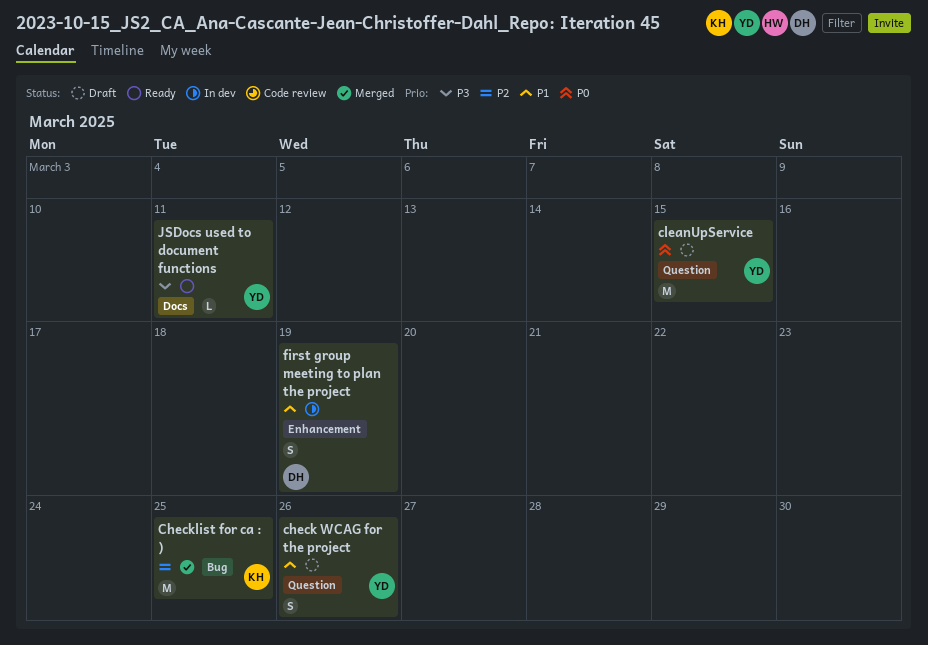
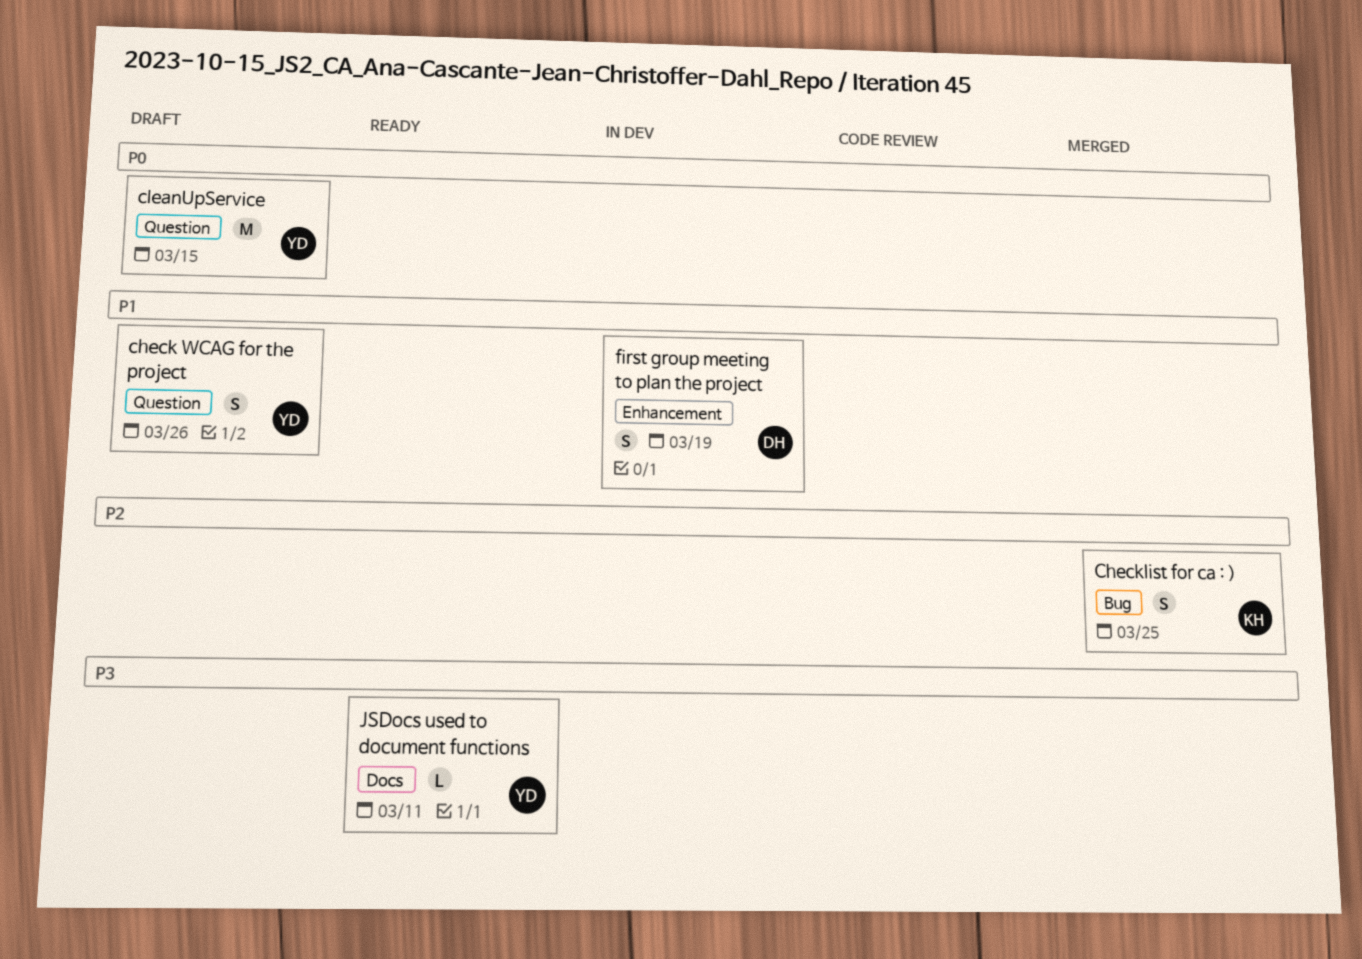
Checklist for ca : ), estimate: M -> S

